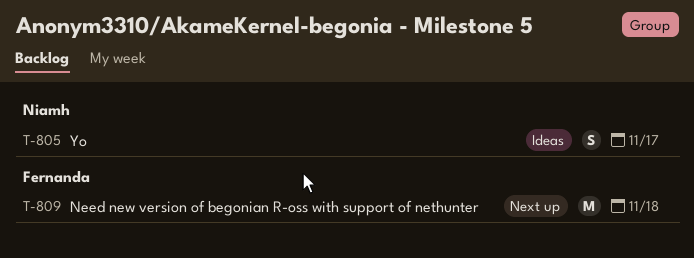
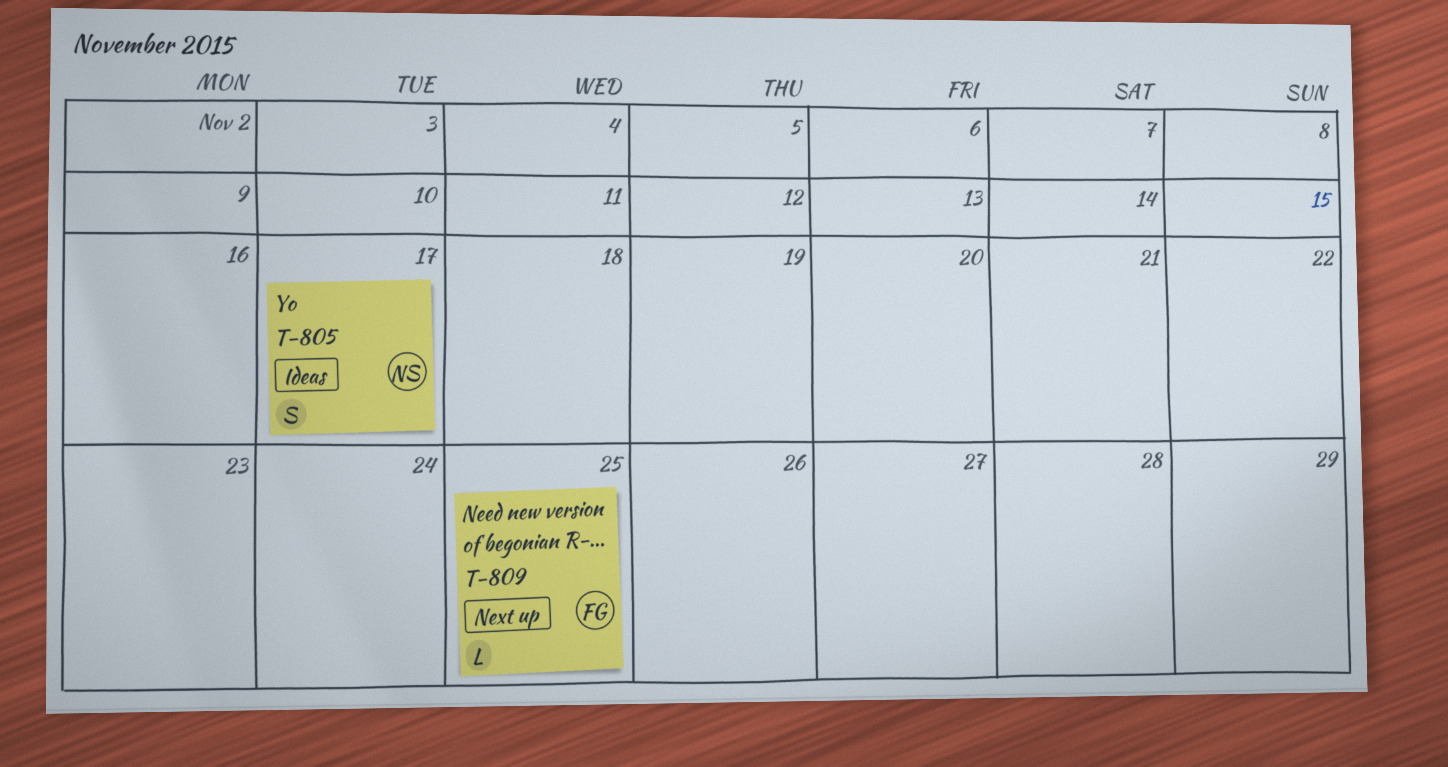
T-809, estimate: M -> L
T-809, due: Nov 18 -> Nov 25

